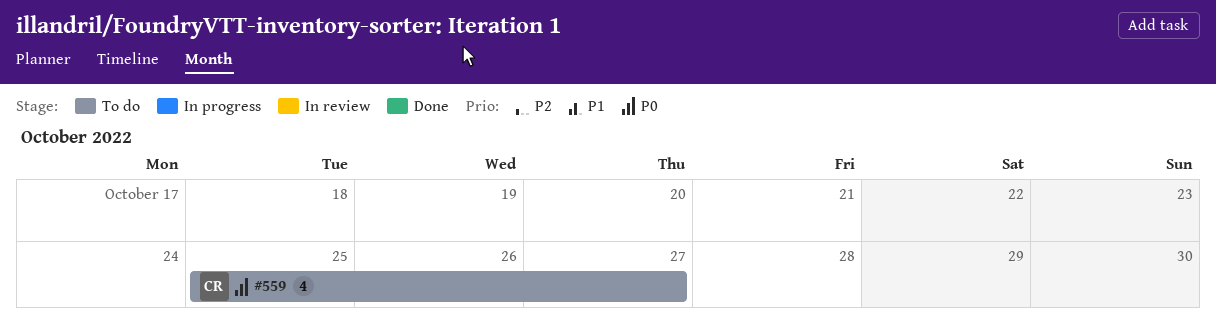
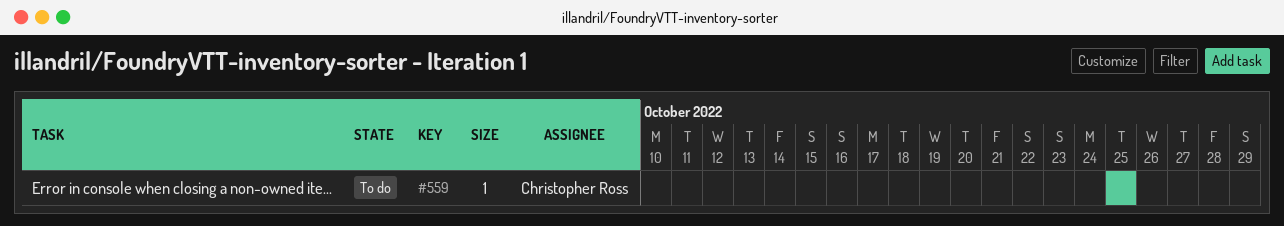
#559, estimate: 4 -> 1
#559, due: Oct 27 -> Oct 25

